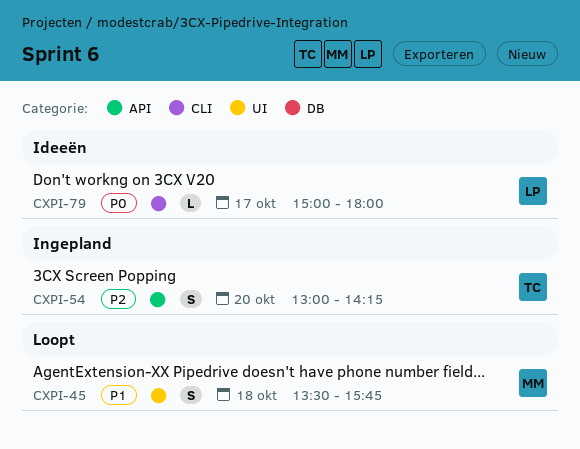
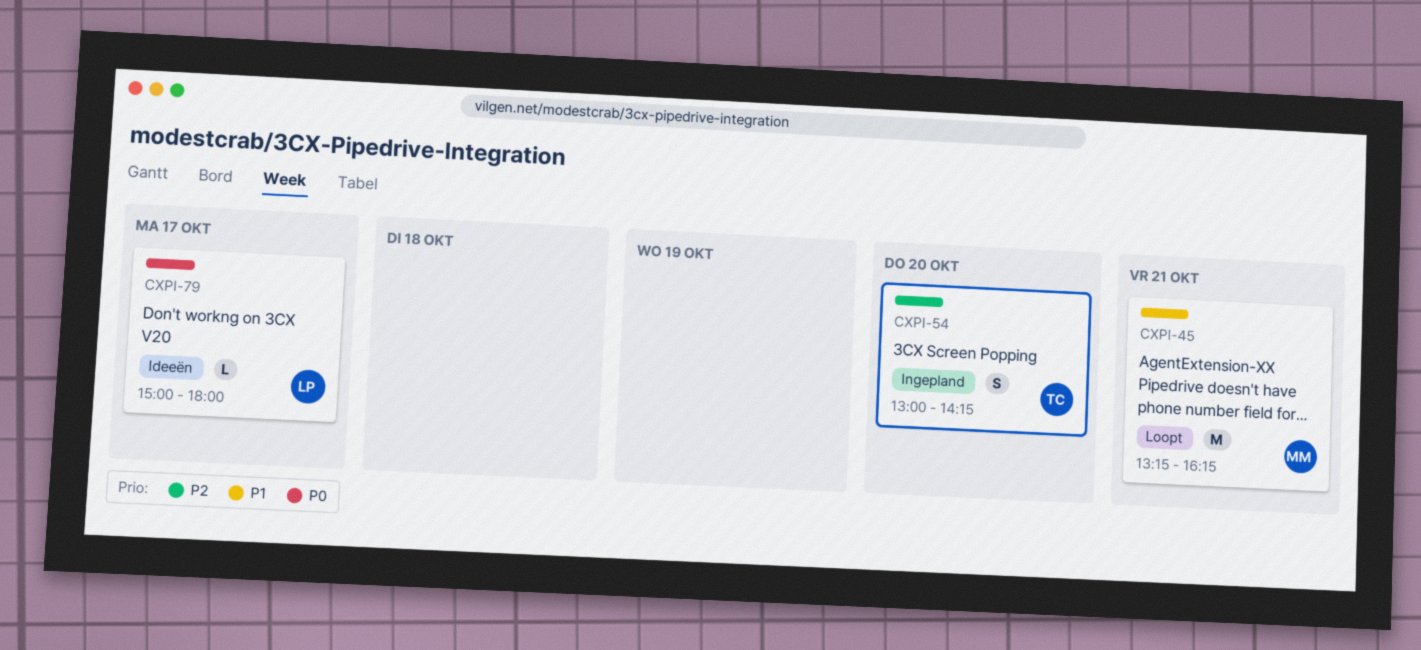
CXPI-45, estimate: S -> M
CXPI-45, day: Oct 18 -> Oct 21
CXPI-45, begins: 13:30 -> 13:15
CXPI-45, ends: 15:45 -> 16:15

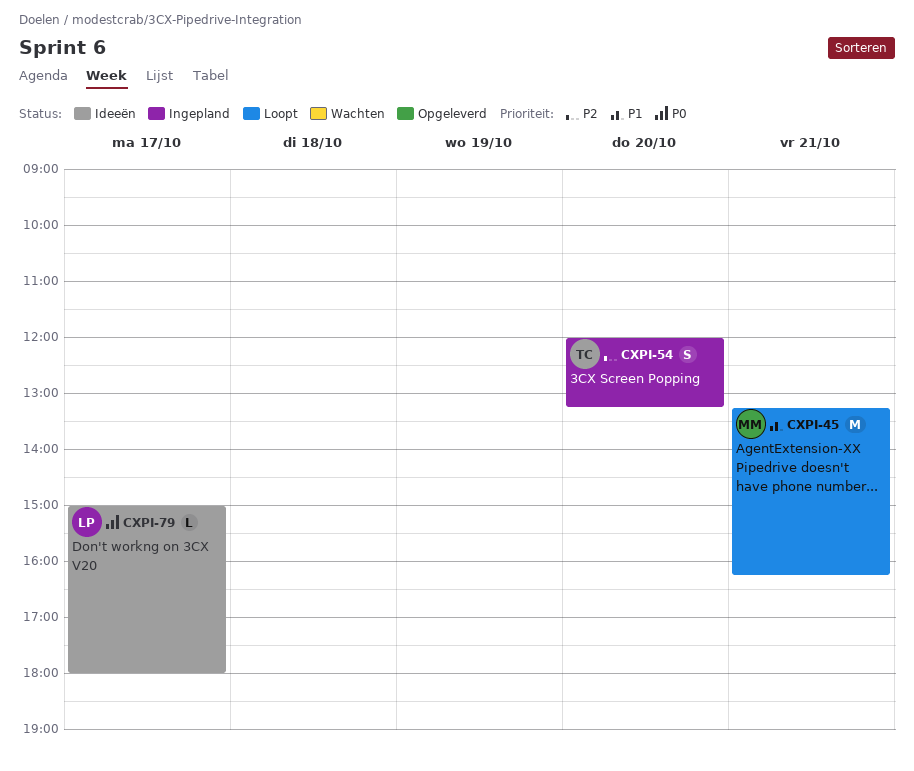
CXPI-54, begins: 13:00 -> 12:00
CXPI-54, ends: 14:15 -> 13:15

